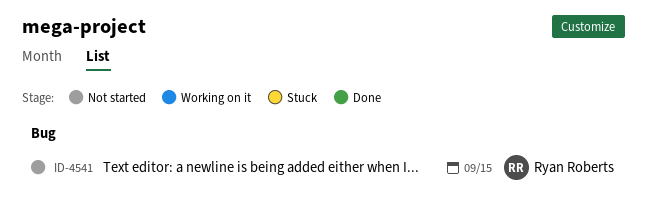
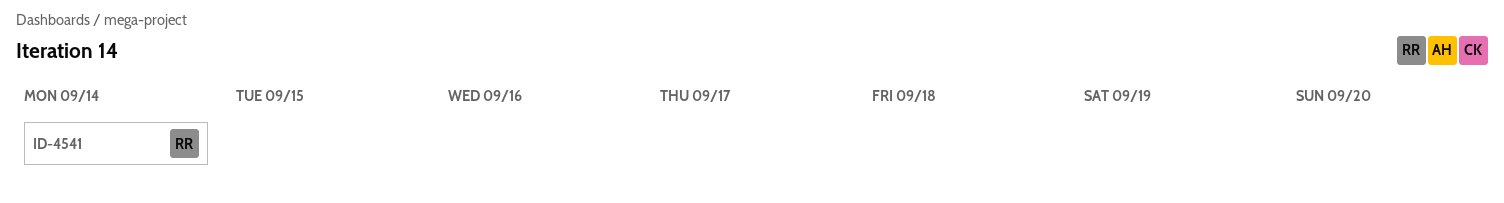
ID-4541, due: Sep 15 -> Sep 14

